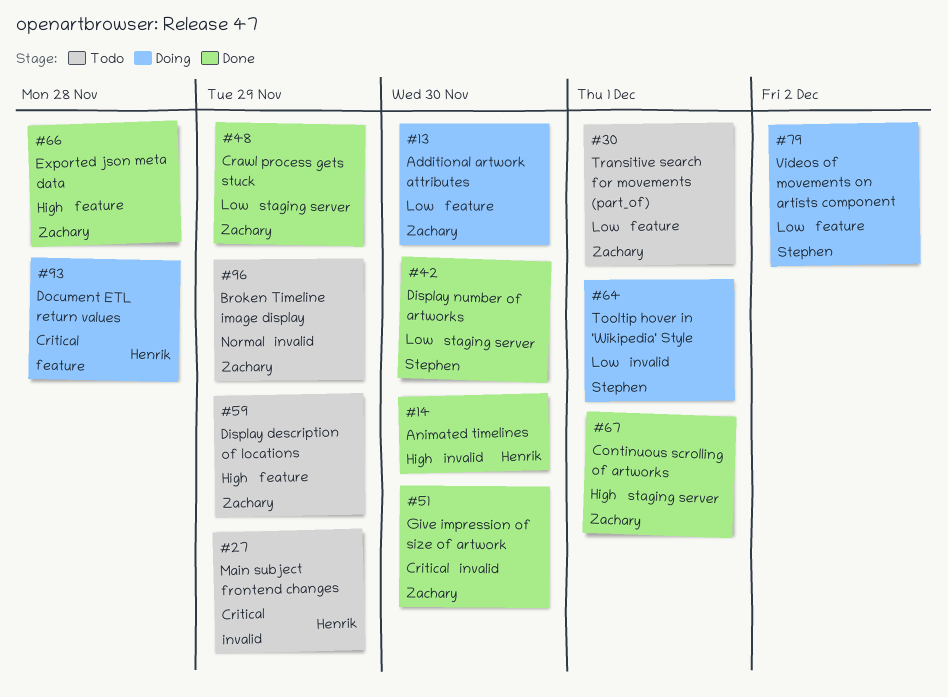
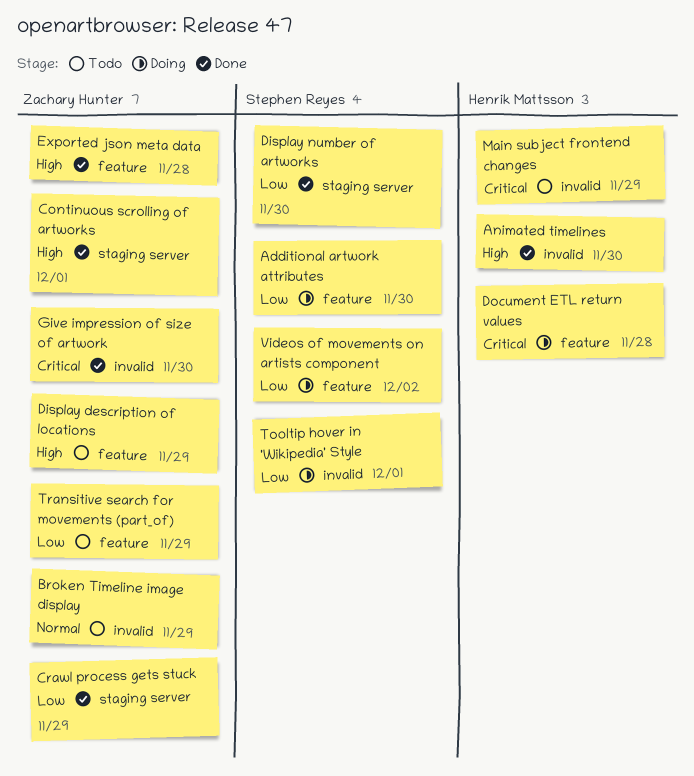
Additional artwork attributes, owner: Zachary Hunter -> Stephen Reyes
Transitive search for movements (part_of), due: Dec 1 -> Nov 29

